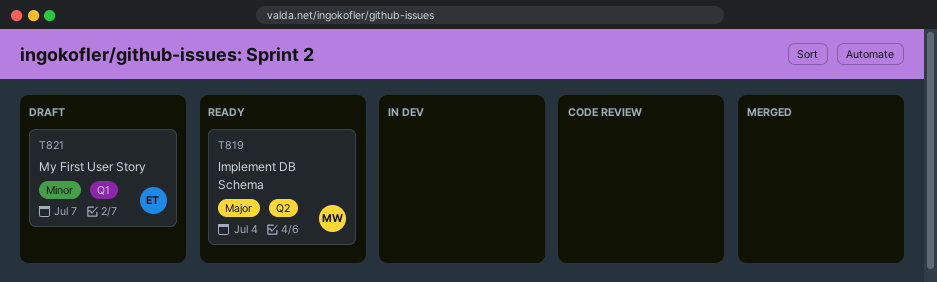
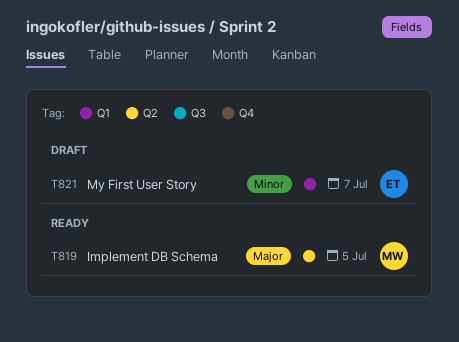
T819, due: Jul 4 -> Jul 5

